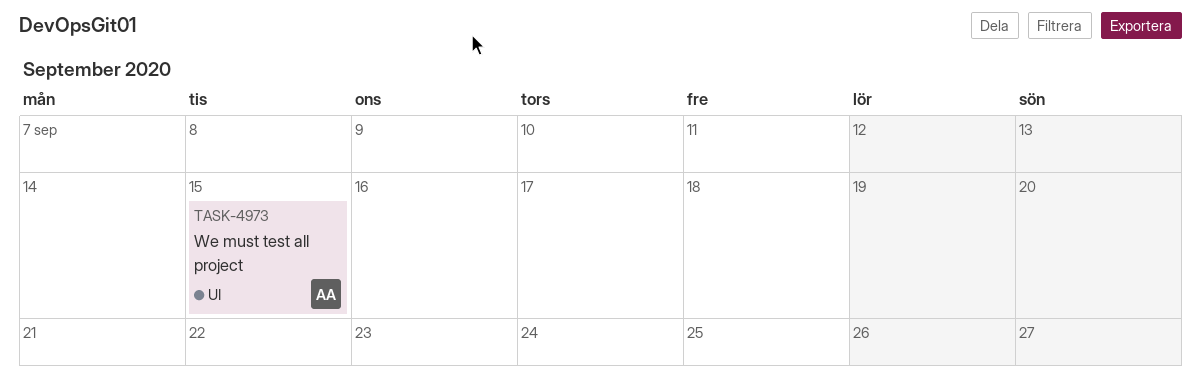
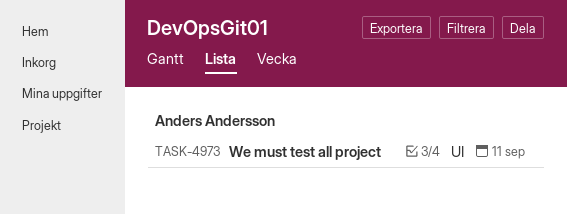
TASK-4973, due: Sep 15 -> Sep 11

